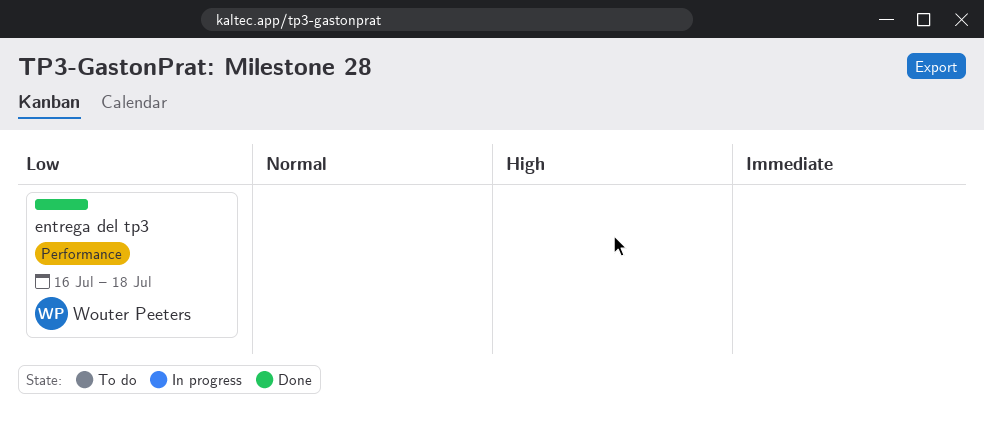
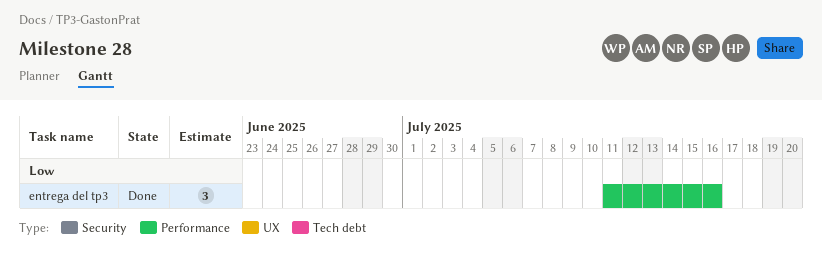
entrega del tp3, start: Jul 16 -> Jul 11
entrega del tp3, due: Jul 18 -> Jul 16

